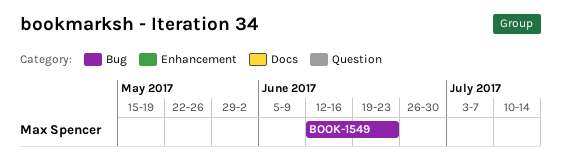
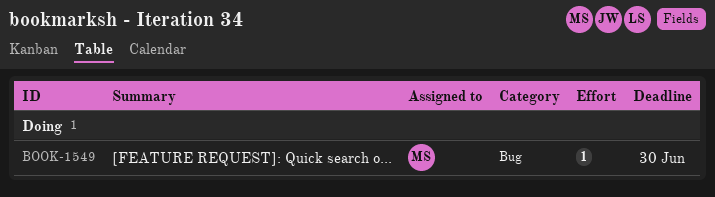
BOOK-1549, due: Jun 23 -> Jun 30

